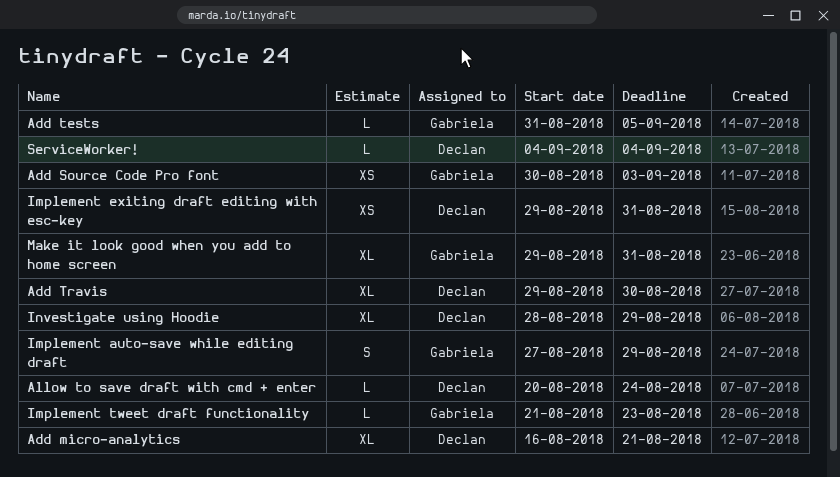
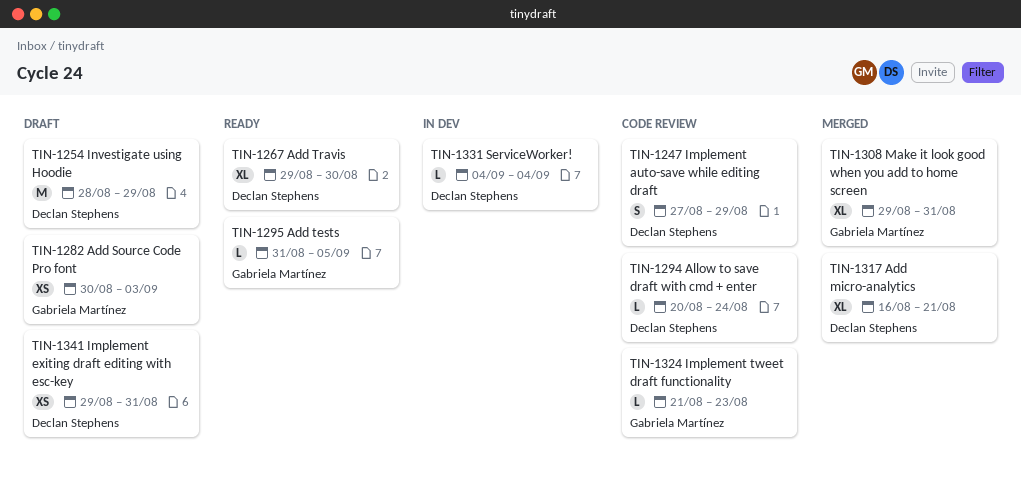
Implement auto-save while editing draft, owner: Gabriela Martínez -> Declan Stephens
Investigate using Hoodie, estimate: XL -> M

